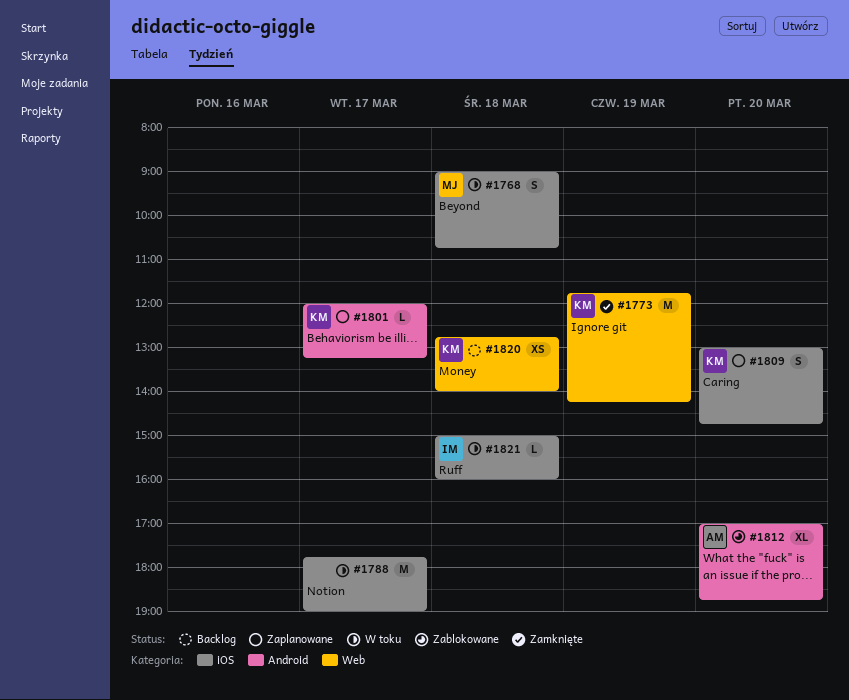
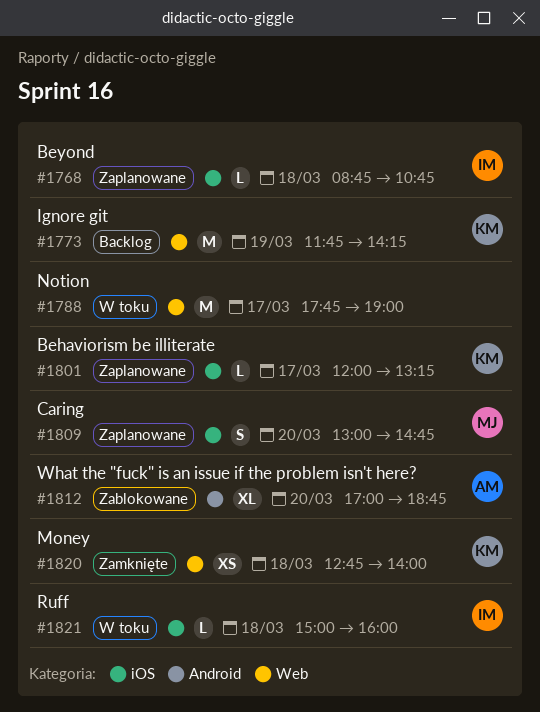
#1768, status: W toku -> Zaplanowane
#1768, owner: MJ -> IM
#1768, estimate: S -> L
#1768, begins: 09:00 -> 08:45
#1773, status: Zamknięte -> Backlog
#1788, label: iOS -> Web
#1801, label: Android -> iOS
#1809, owner: KM -> MJ
#1820, status: Backlog -> Zamknięte

